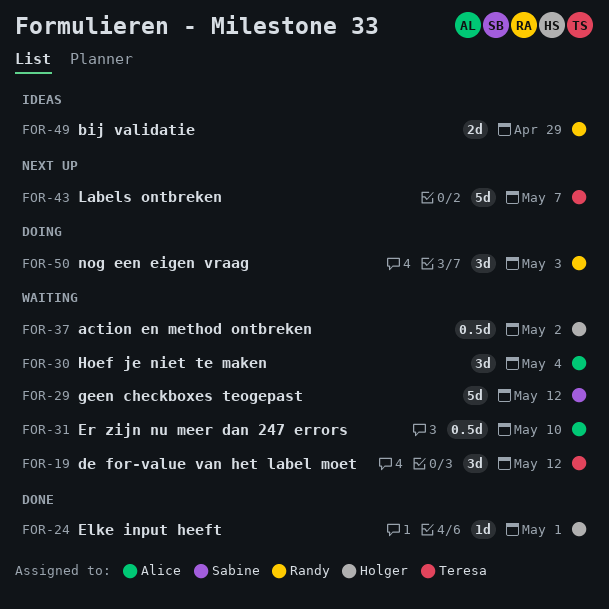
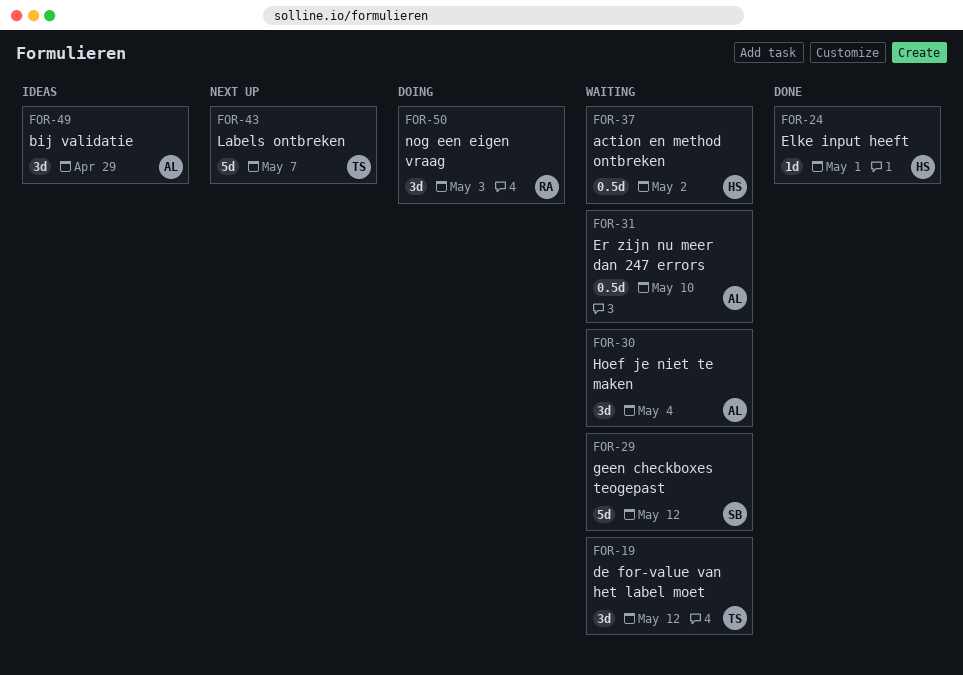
FOR-49, owner: Randy -> Alice
FOR-49, estimate: 2d -> 3d

